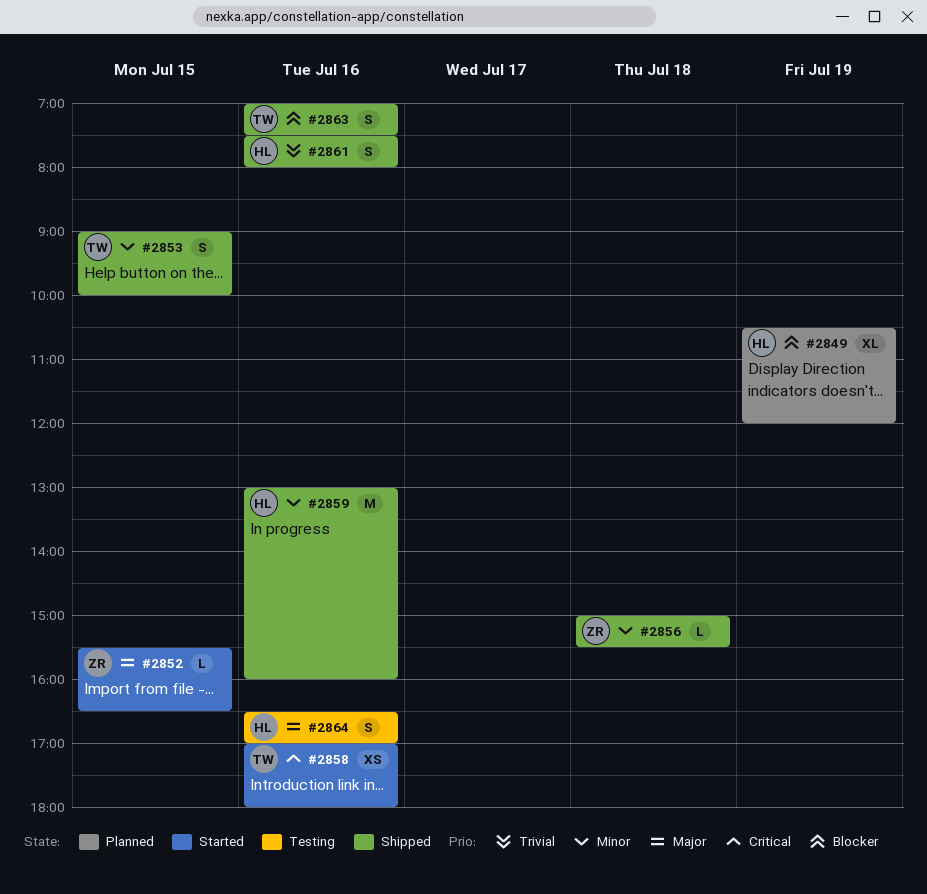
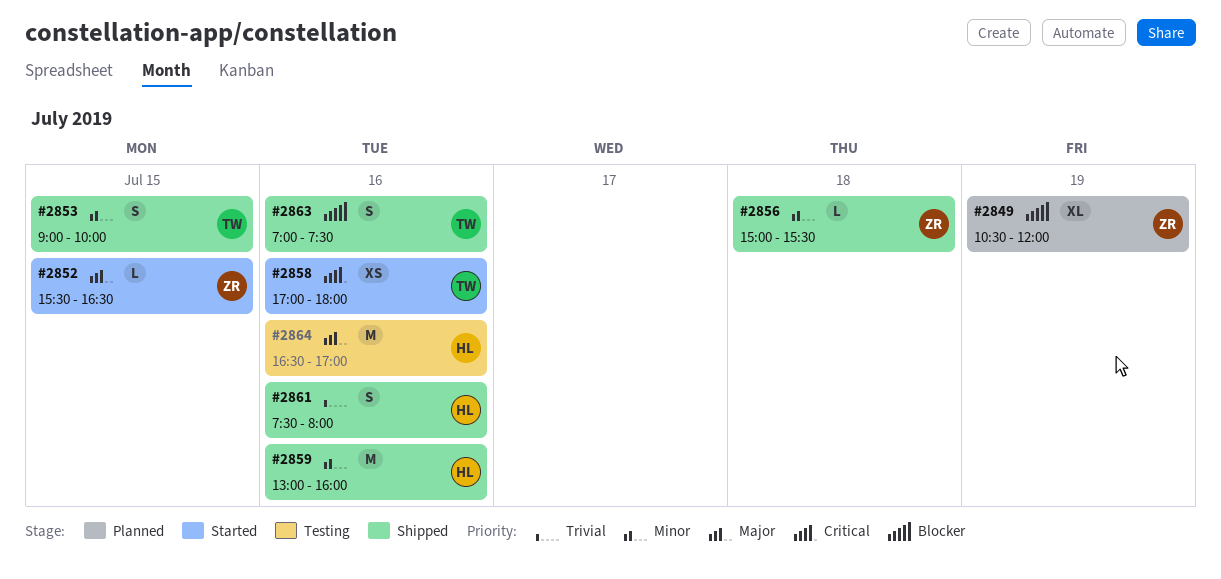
#2849, owner: HL -> ZR
#2864, estimate: S -> M

